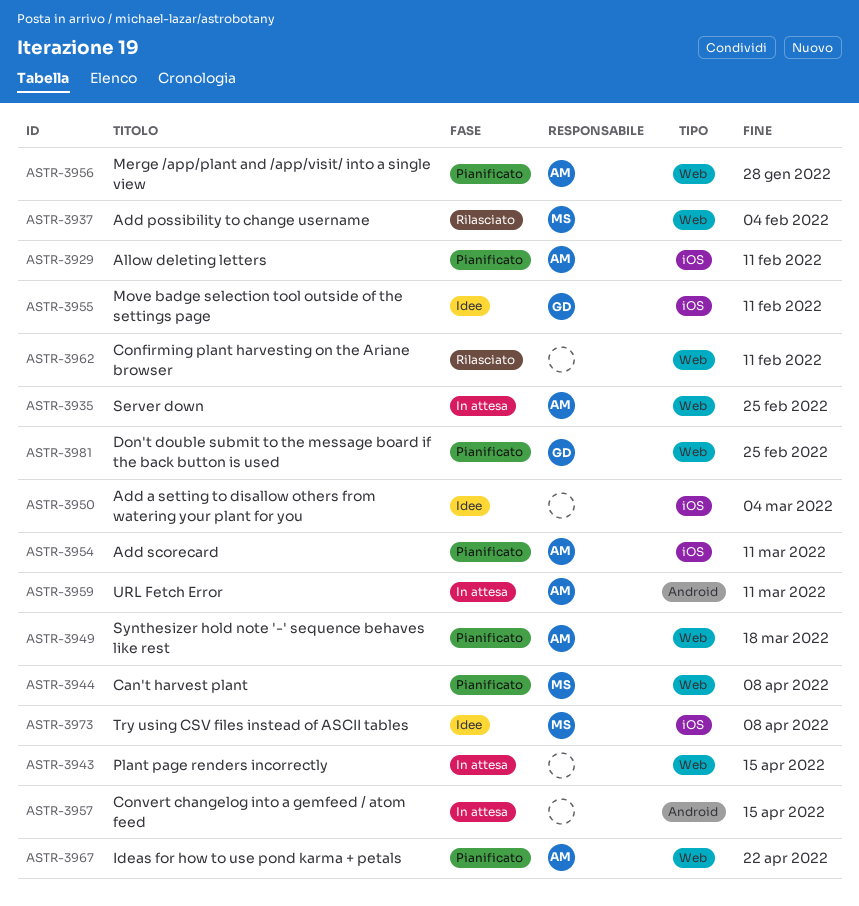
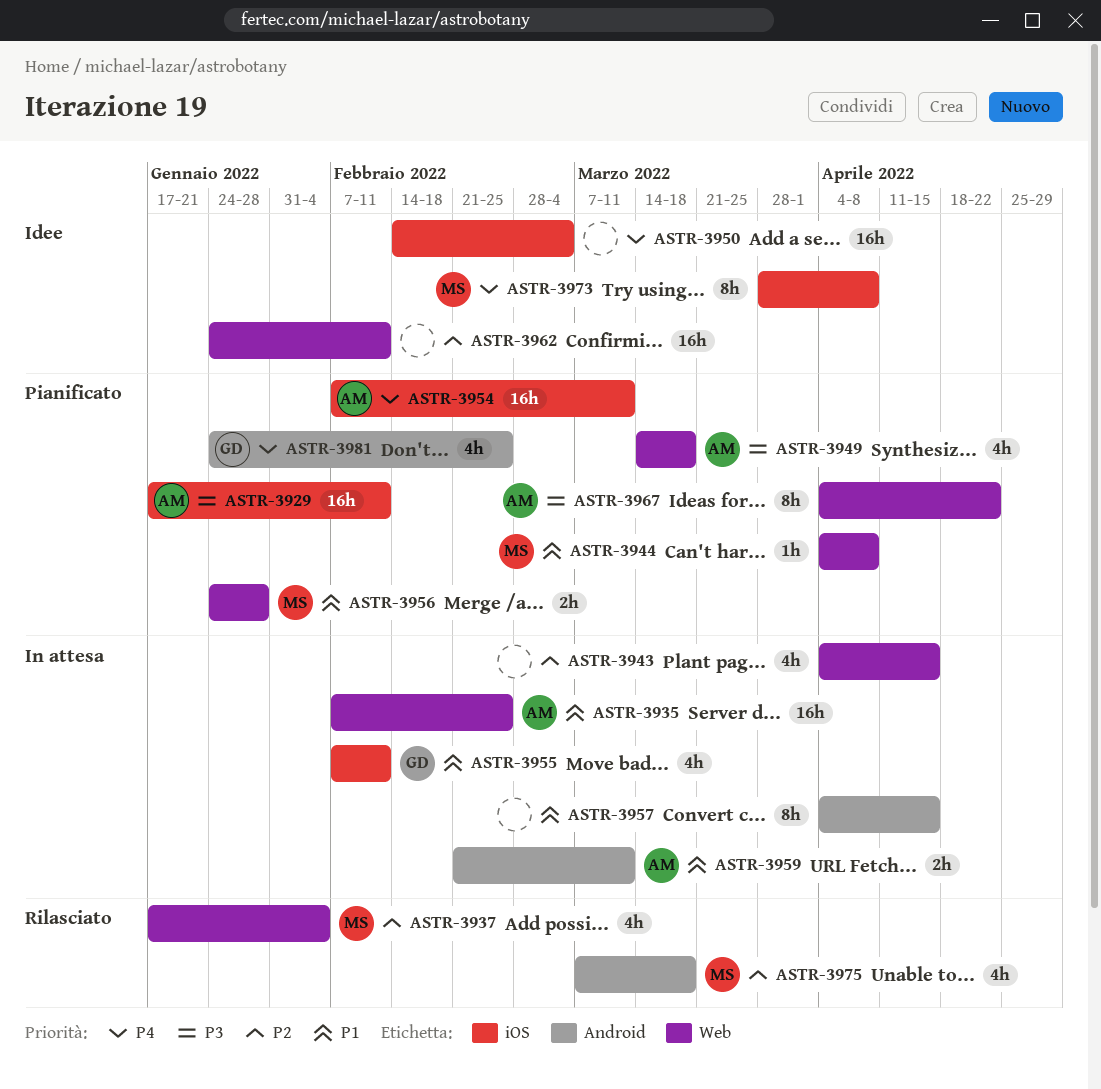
ASTR-3955, status: Idee -> In attesa
ASTR-3956, owner: AM -> MS
ASTR-3962, status: Rilasciato -> Idee
ASTR-3975: none -> present
ASTR-3981, label: Web -> Android

